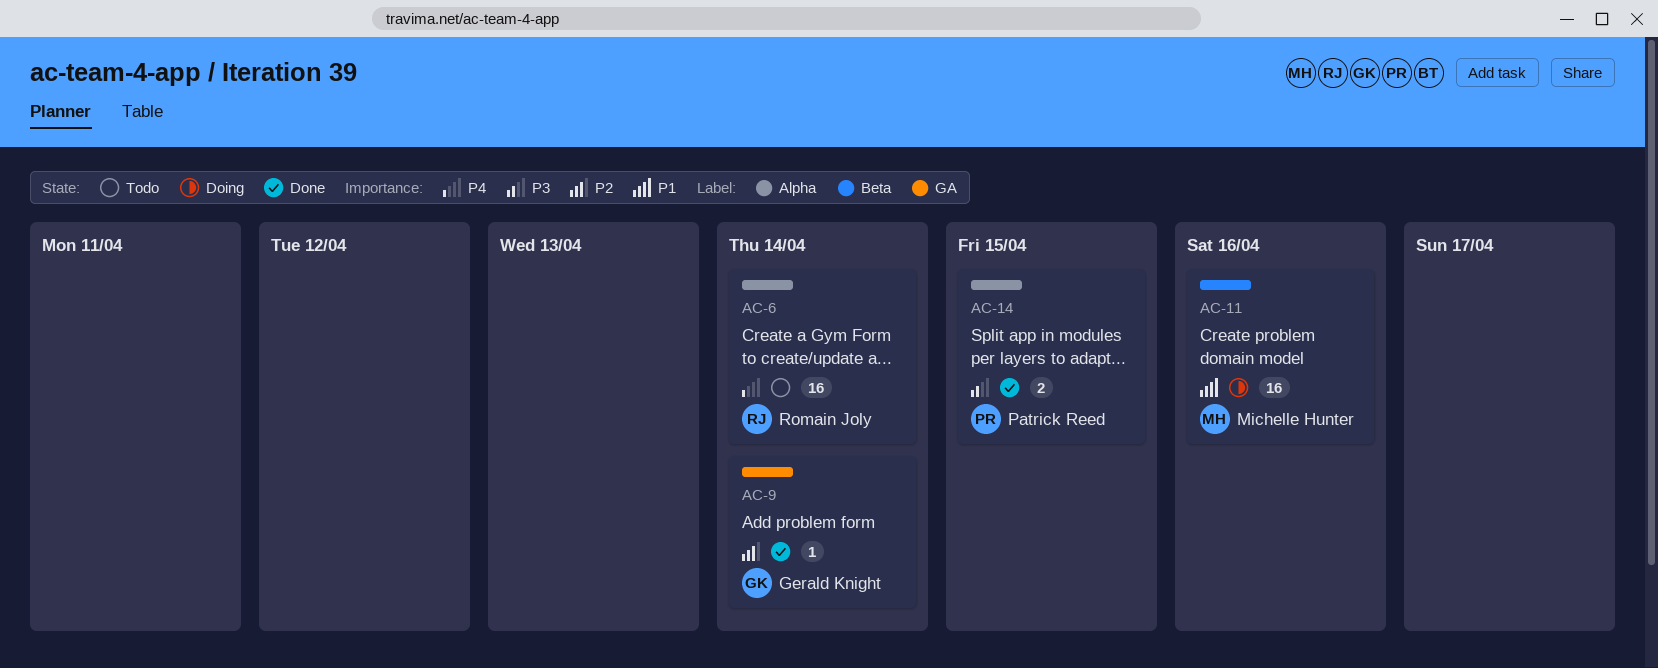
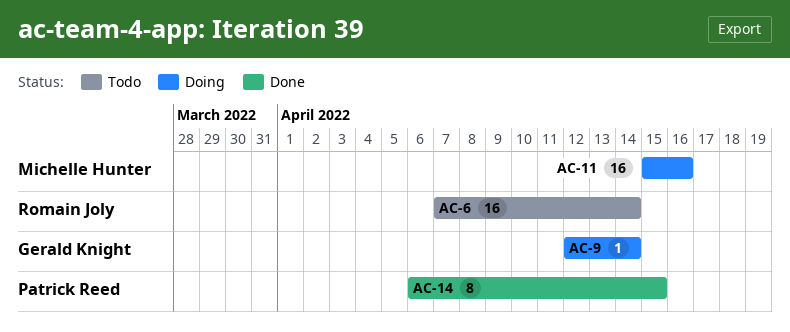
AC-9, status: Done -> Doing
AC-14, estimate: 2 -> 8

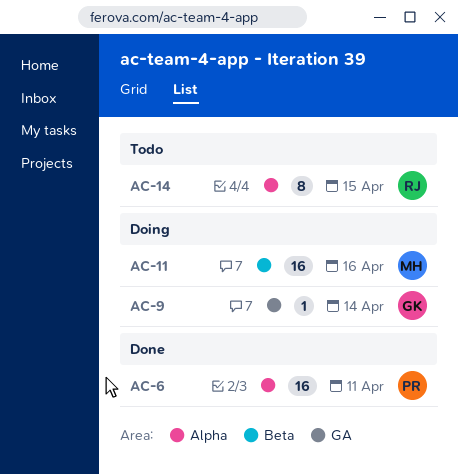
AC-6, status: Todo -> Done
AC-6, owner: Romain Joly -> Patrick Reed
AC-6, due: Apr 14 -> Apr 11
AC-14, status: Done -> Todo
AC-14, owner: Patrick Reed -> Romain Joly

